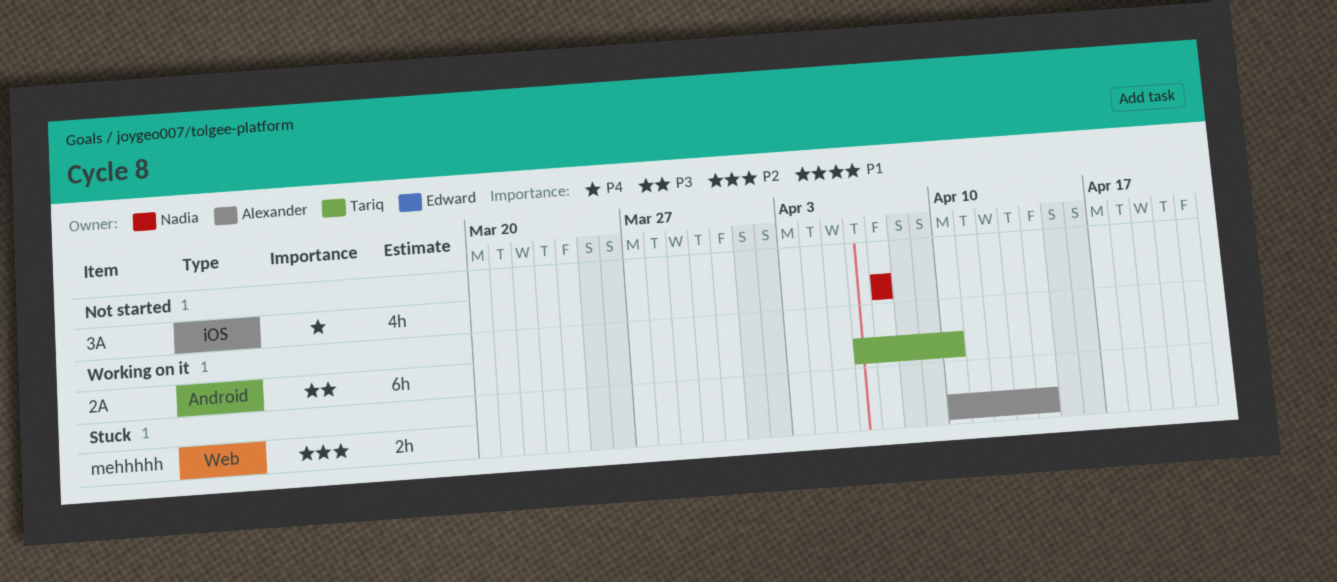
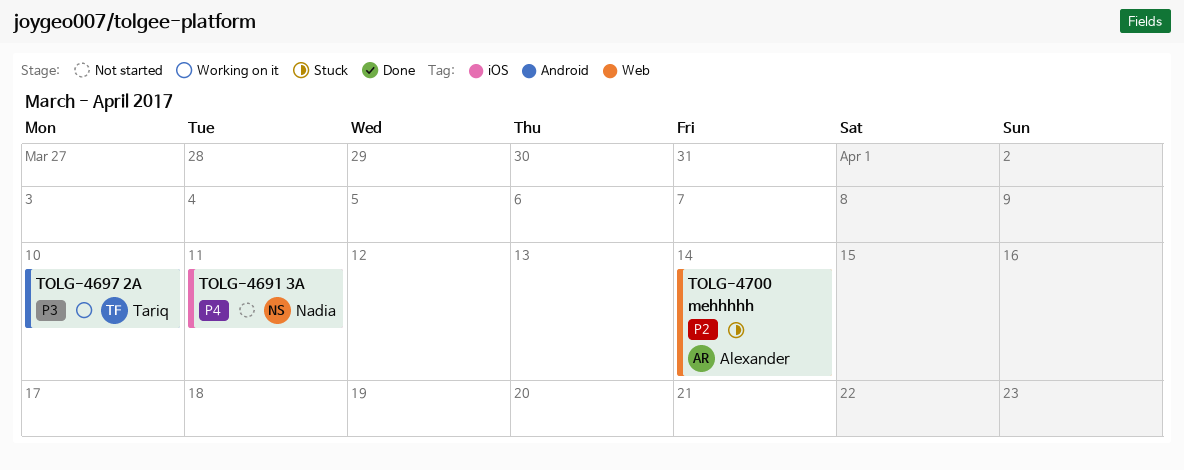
3A, due: Apr 7 -> Apr 11

